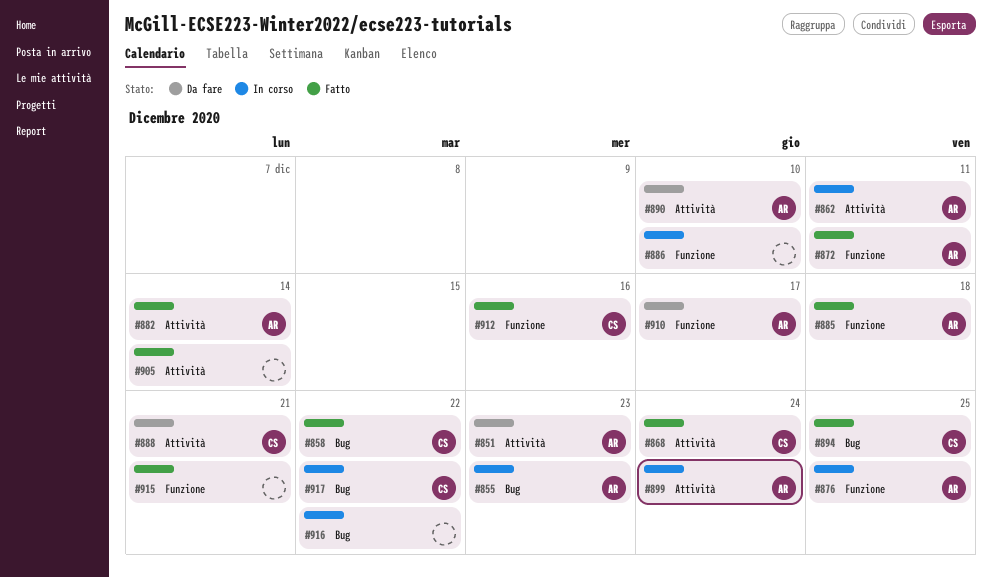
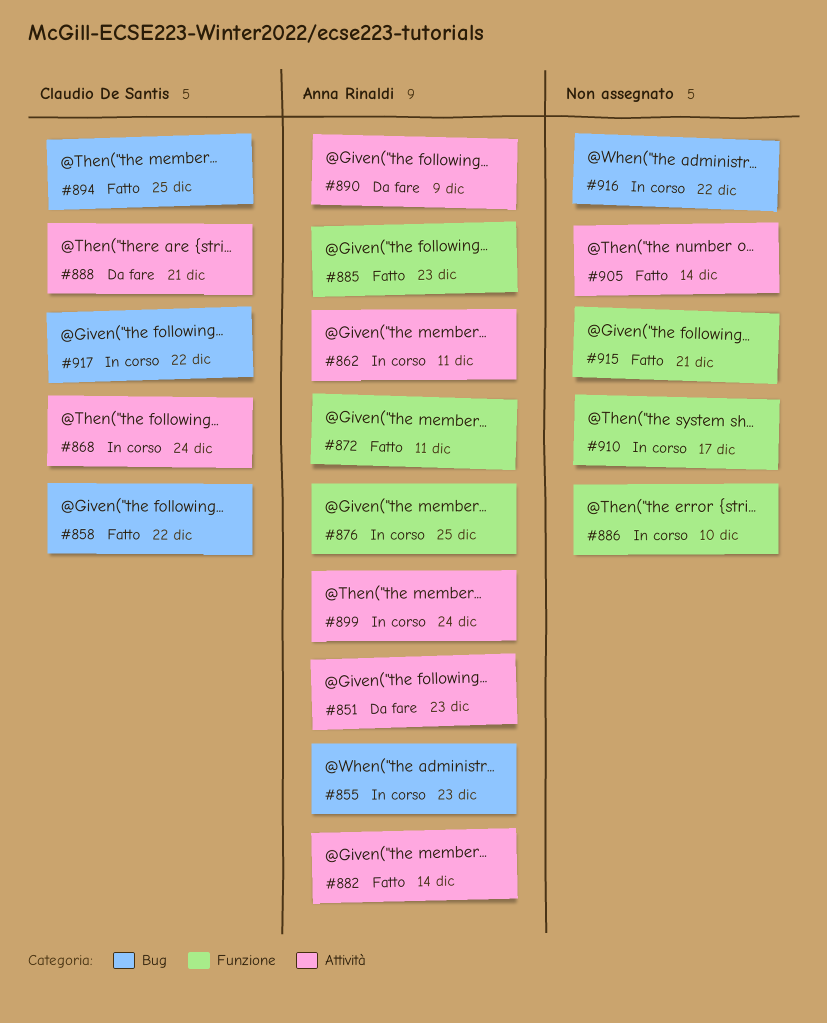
#868, status: Fatto -> In corso
#885, due: Dec 18 -> Dec 23
#890, due: Dec 10 -> Dec 9
#910, status: Da fare -> In corso
#910, owner: Anna Rinaldi -> none
#912: present -> none

